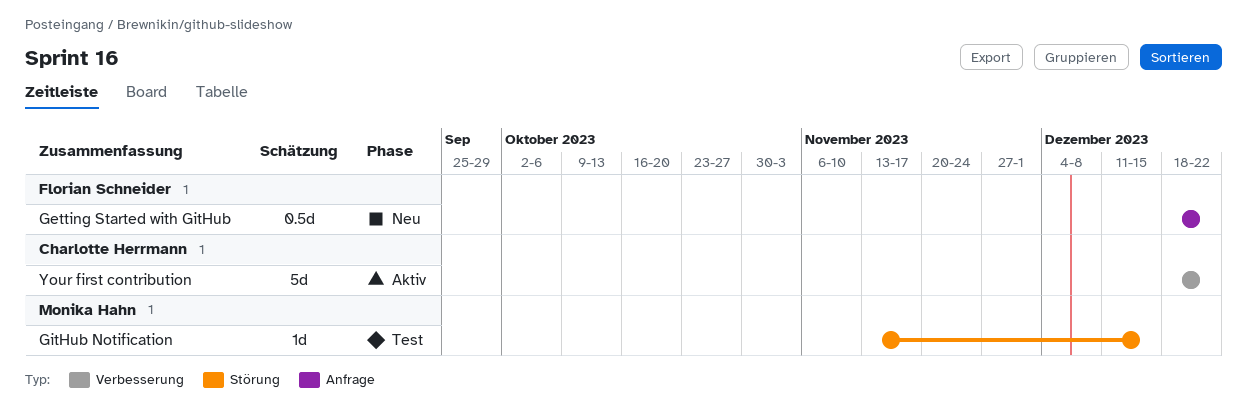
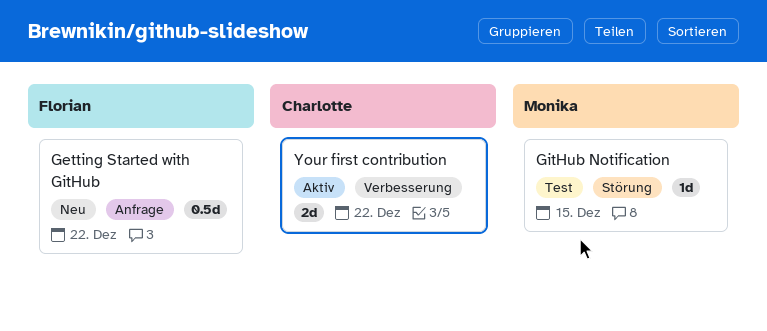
Your first contribution, estimate: 5d -> 2d

